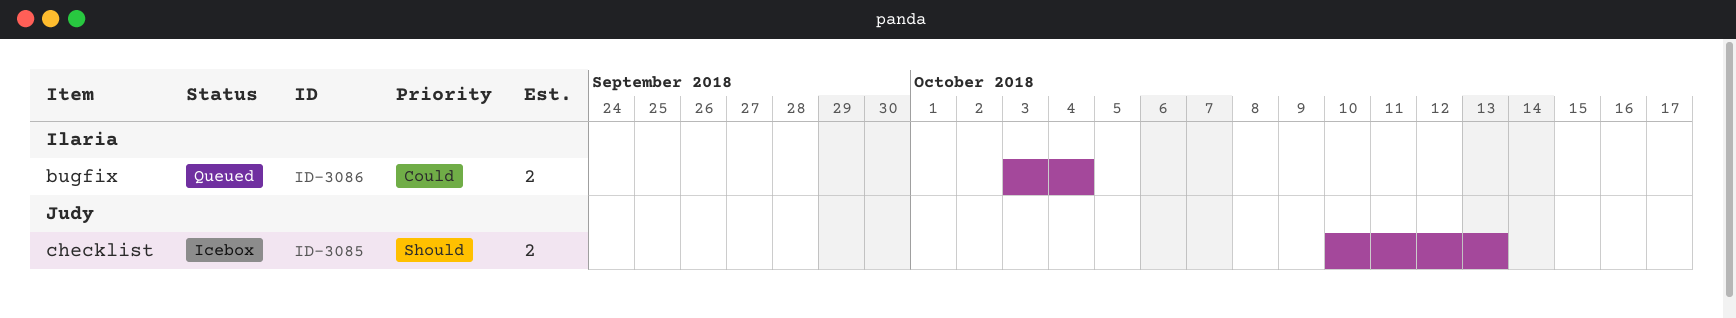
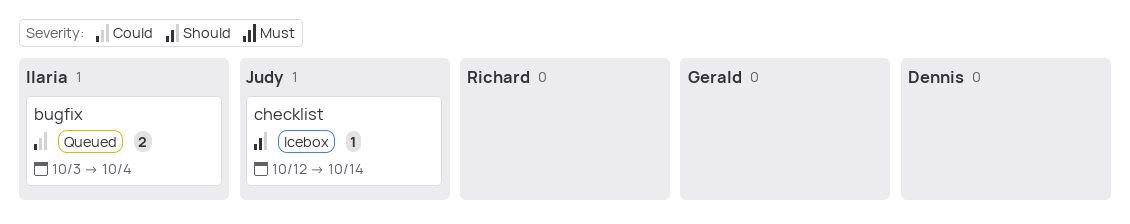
checklist, estimate: 2 -> 1
checklist, start: Oct 10 -> Oct 12
checklist, due: Oct 13 -> Oct 14

